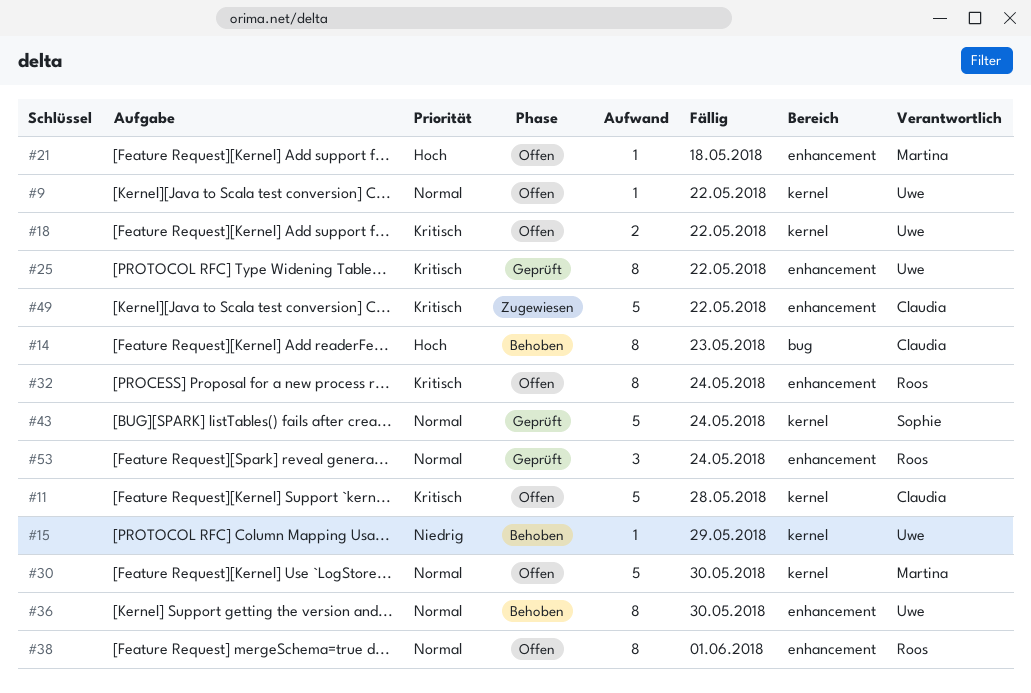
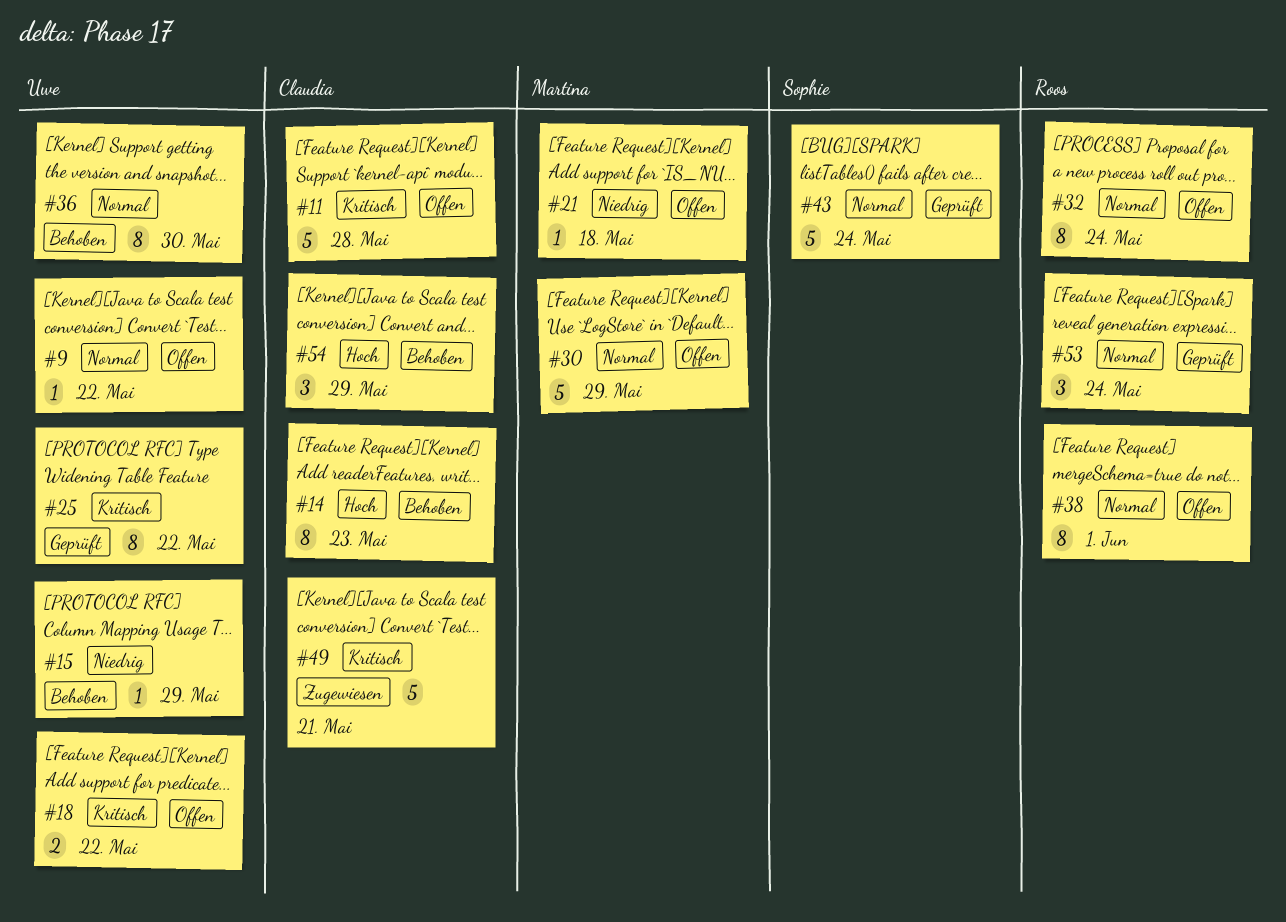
#21, priority: Hoch -> Niedrig
#30, due: May 30 -> May 29
#32, priority: Kritisch -> Normal
#49, due: May 22 -> May 21
#54: none -> present

